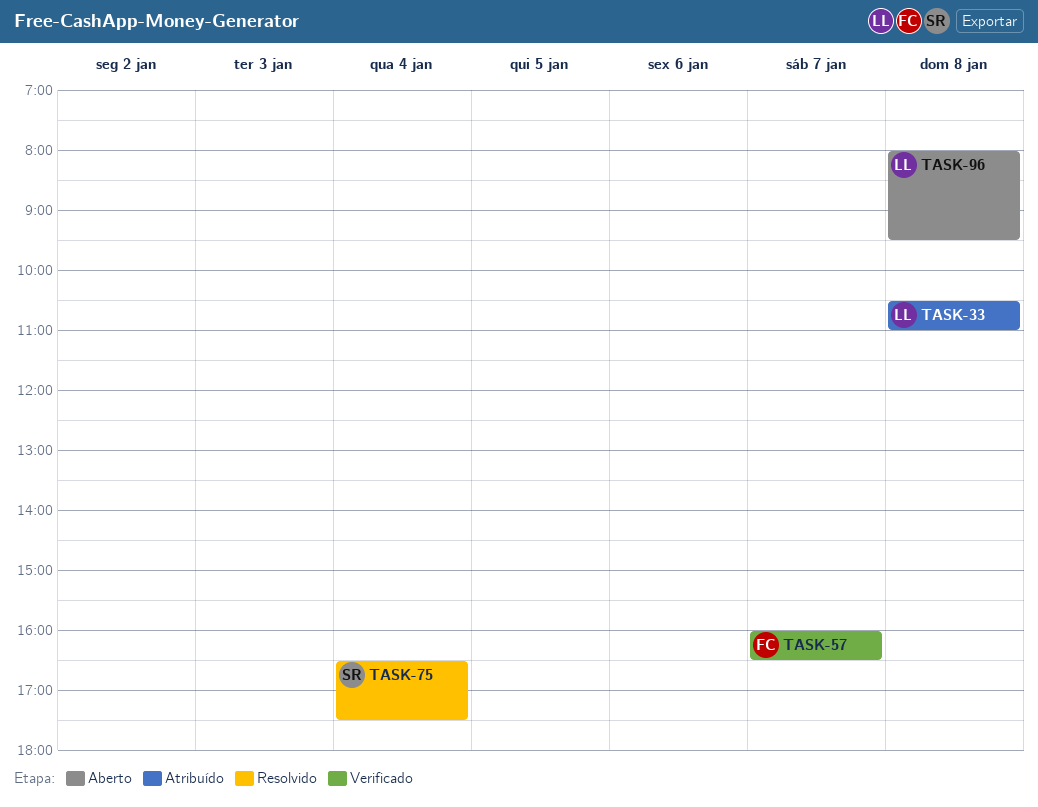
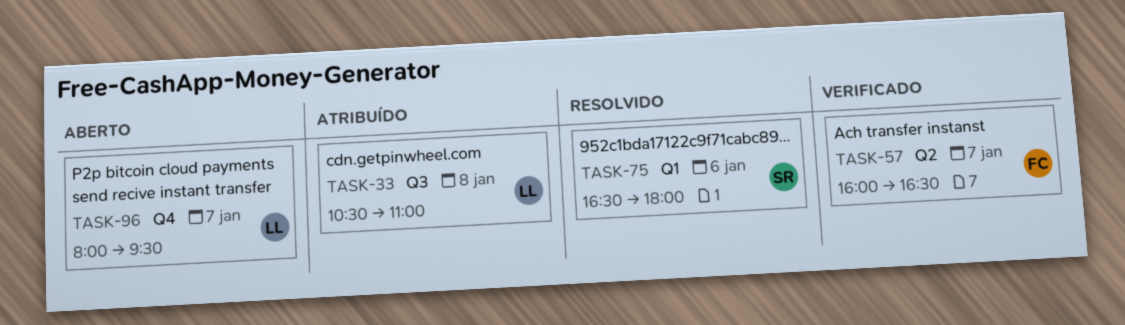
TASK-75, day: Jan 4 -> Jan 6
TASK-75, ends: 17:30 -> 18:00
TASK-96, day: Jan 8 -> Jan 7

